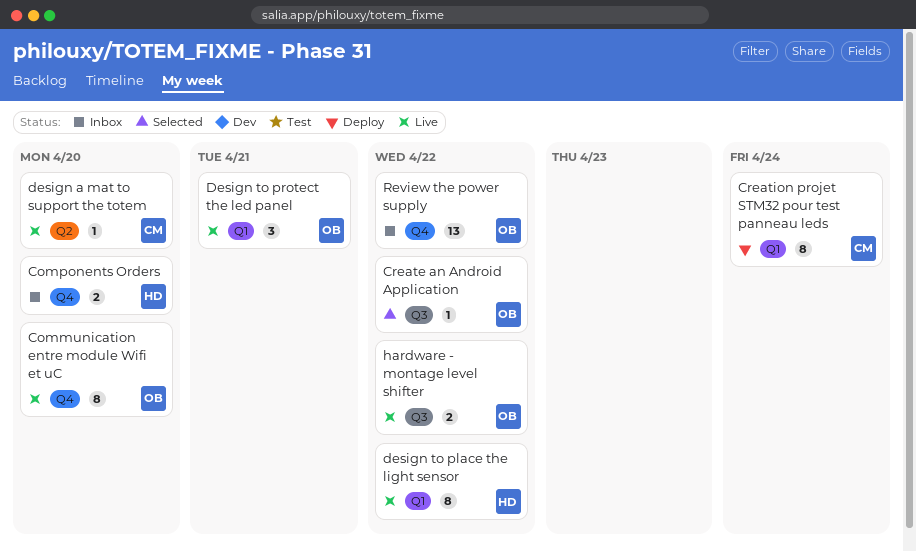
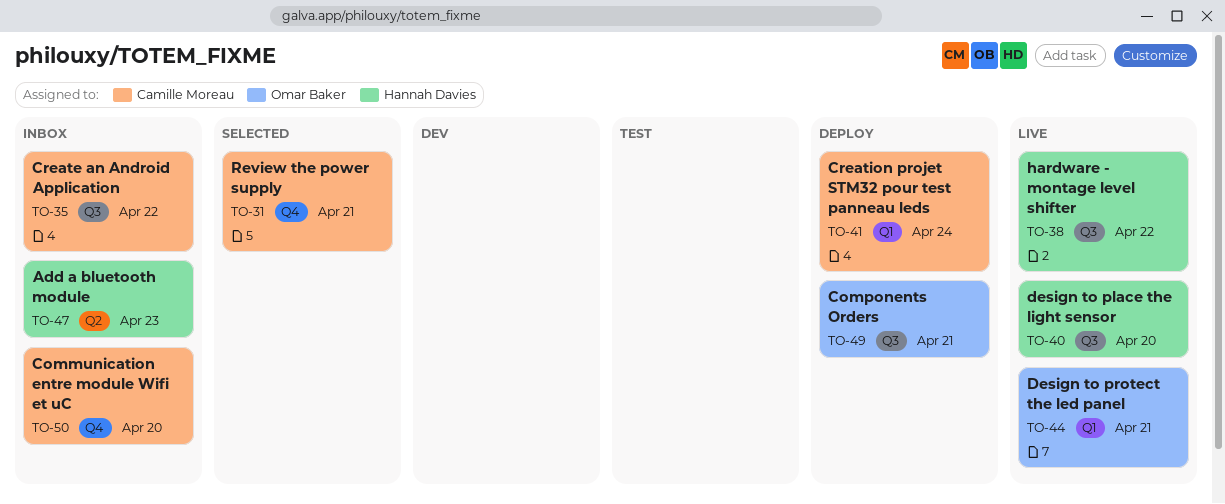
Add a bluetooth module: none -> present
Communication entre module Wifi et uC, status: Live -> Inbox
Communication entre module Wifi et uC, owner: Omar Baker -> Camille Moreau
Components Orders, status: Inbox -> Deploy
Components Orders, owner: Hannah Davies -> Omar Baker
Components Orders, label: Q4 -> Q3
Components Orders, due: Apr 20 -> Apr 21
Create an Android Application, status: Selected -> Inbox
Create an Android Application, owner: Omar Baker -> Camille Moreau
design a mat to support the totem: present -> none
design to place the light sensor, label: Q1 -> Q3
design to place the light sensor, due: Apr 22 -> Apr 20
hardware - montage level shifter, owner: Omar Baker -> Hannah Davies
Review the power supply, status: Inbox -> Selected
Review the power supply, owner: Omar Baker -> Camille Moreau
Review the power supply, due: Apr 22 -> Apr 21

